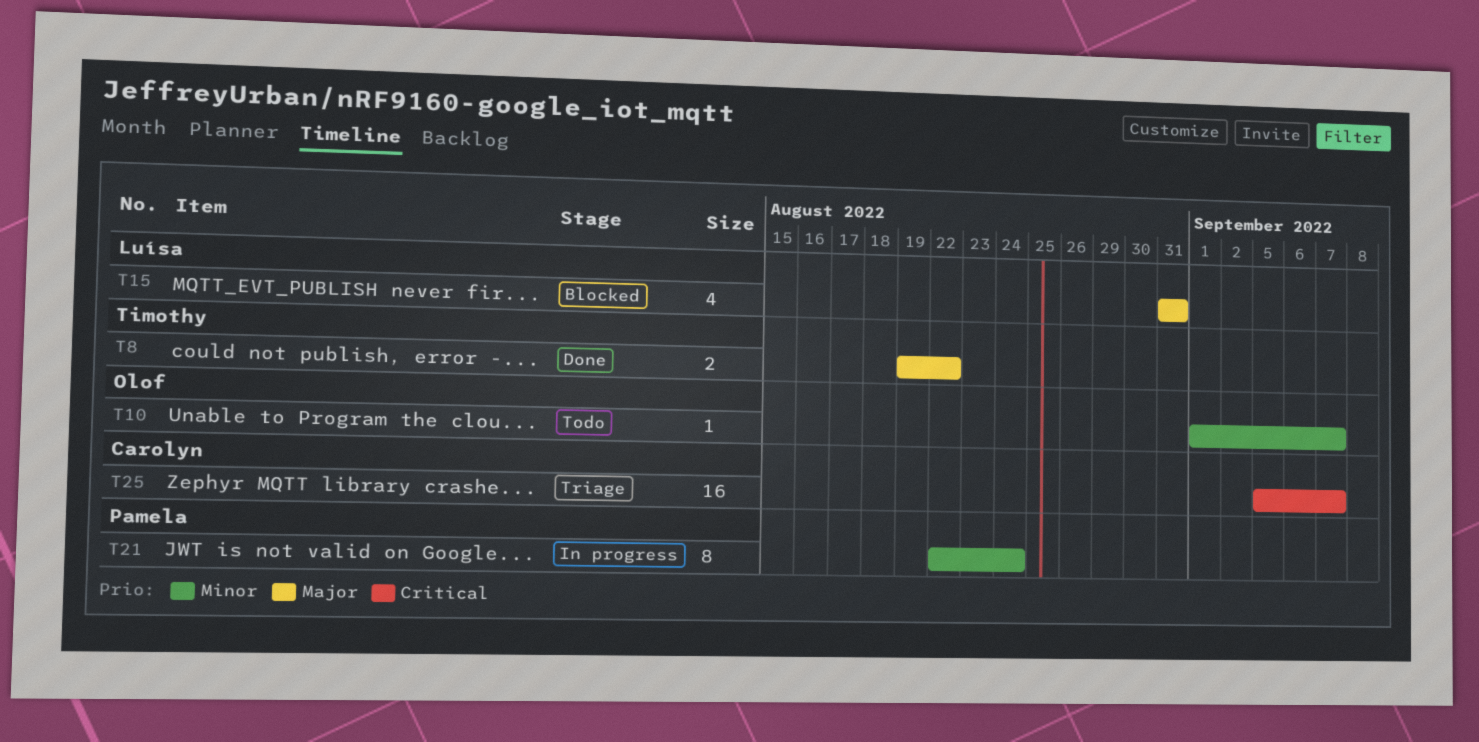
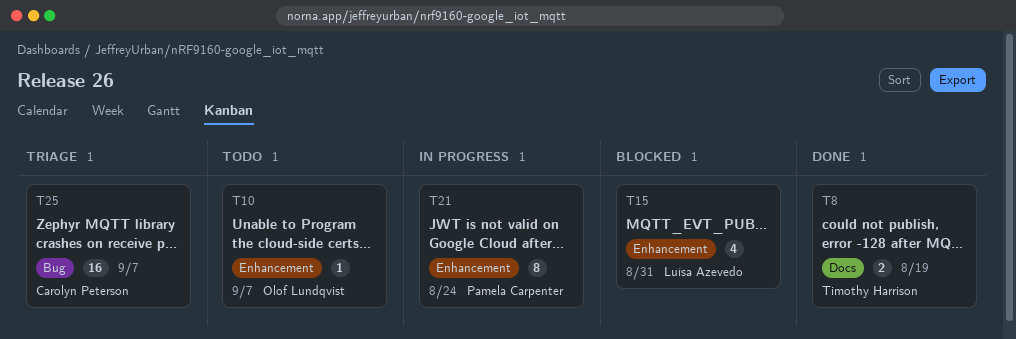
T8, due: Aug 22 -> Aug 19

